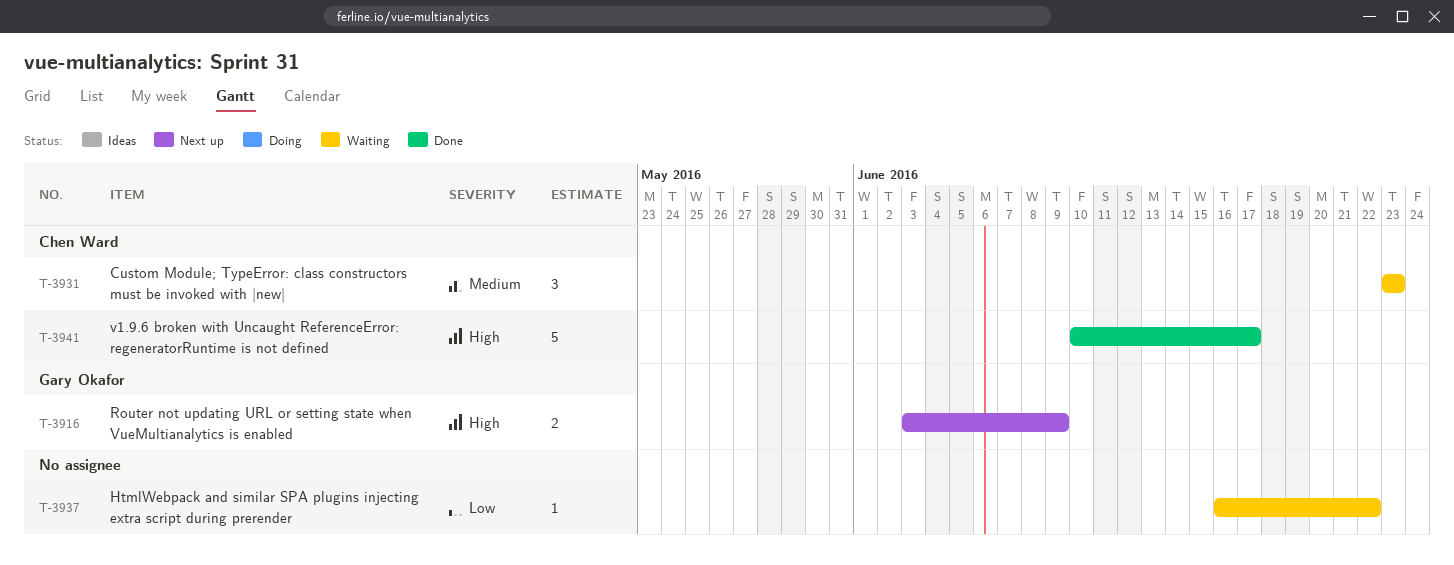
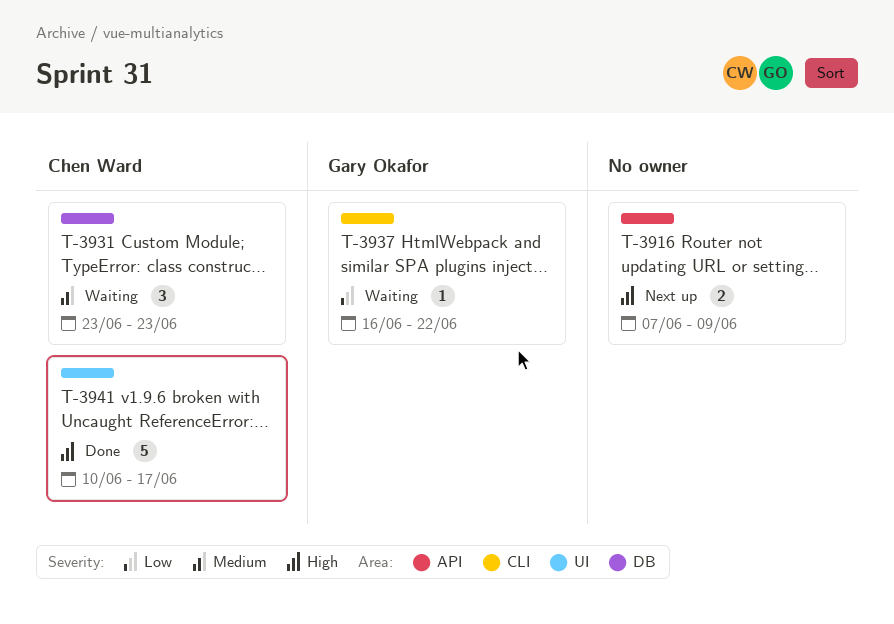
T-3916, owner: Gary Okafor -> none
T-3916, start: Jun 3 -> Jun 7
T-3937, owner: none -> Gary Okafor

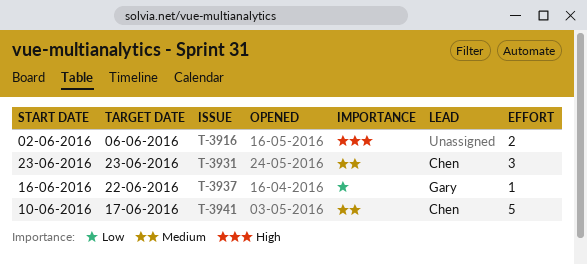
T-3916, start: Jun 7 -> Jun 2
T-3916, due: Jun 9 -> Jun 6
T-3941, priority: High -> Medium

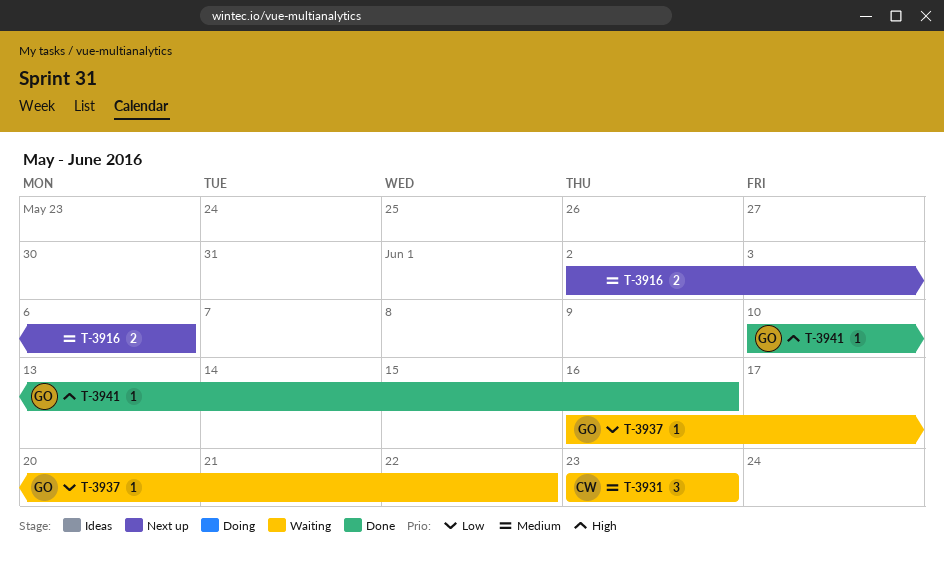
T-3916, priority: High -> Medium
T-3941, owner: Chen -> Gary
T-3941, priority: Medium -> High
T-3941, estimate: 5 -> 1
T-3941, due: Jun 17 -> Jun 16

